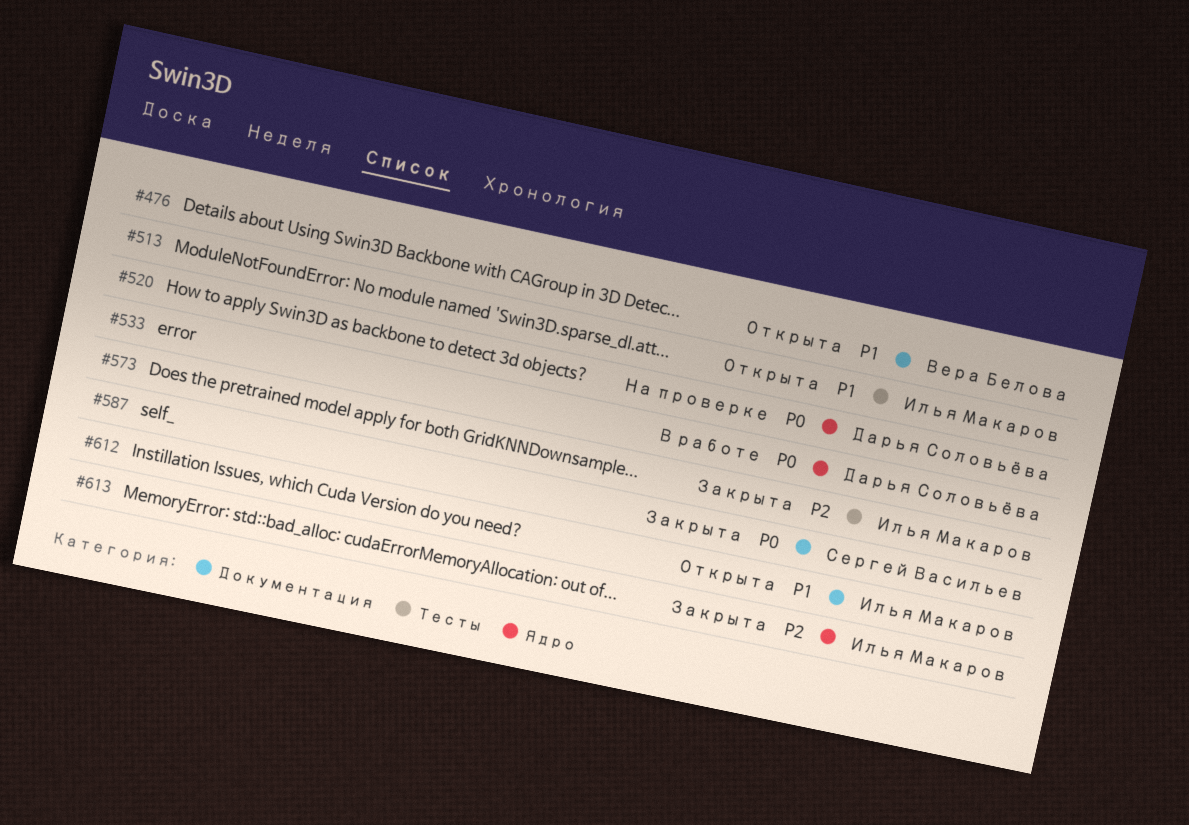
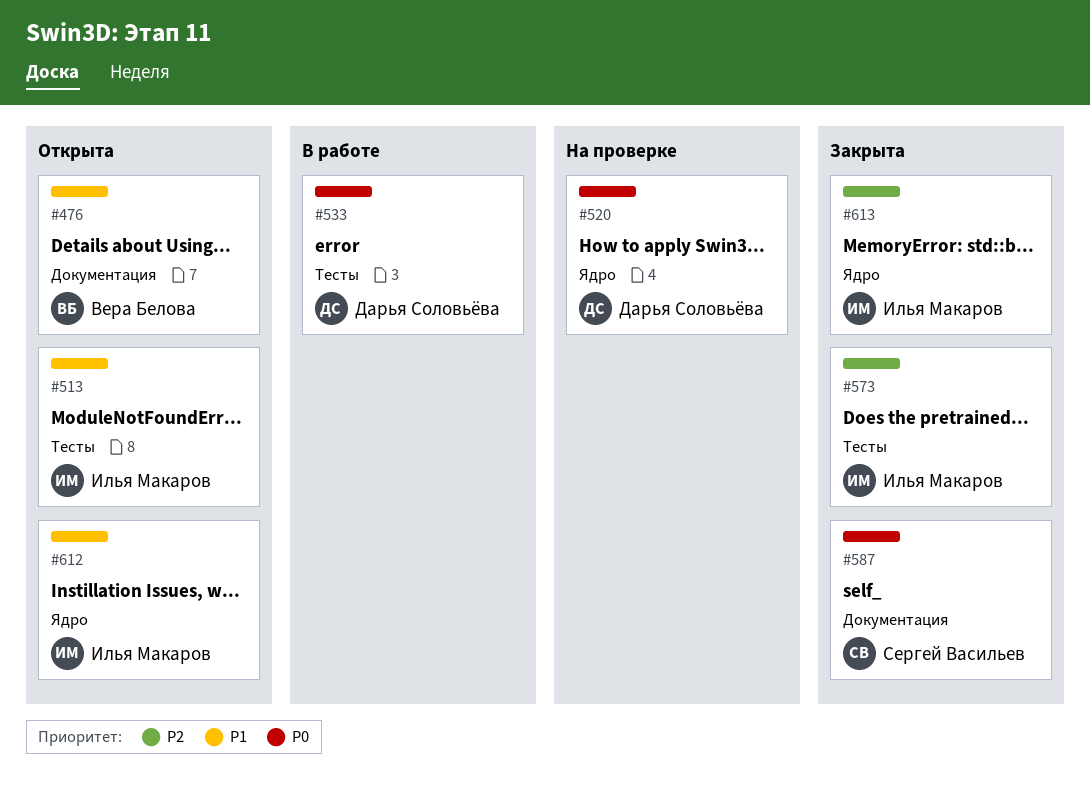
#533, label: Ядро -> Тесты
#612, label: Документация -> Ядро

